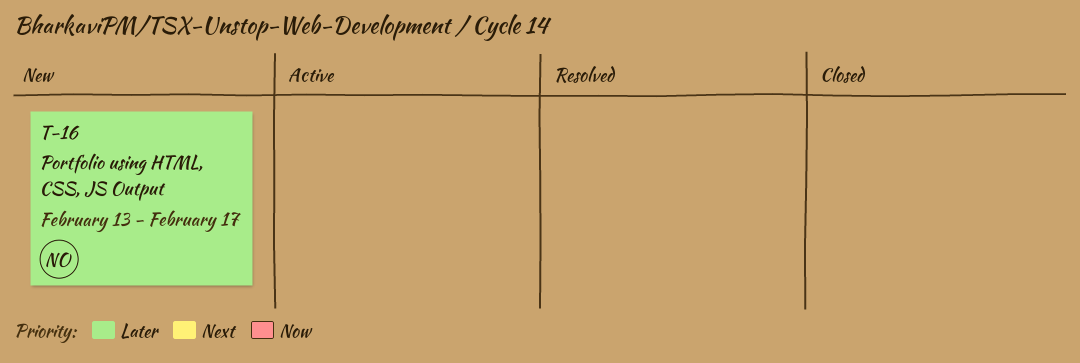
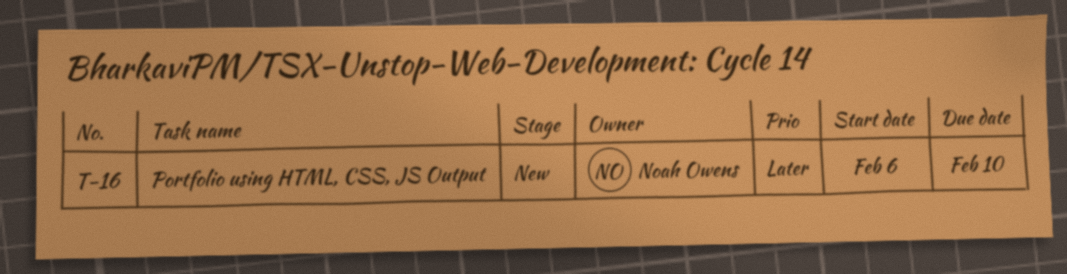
T-16, start: Feb 13 -> Feb 6
T-16, due: Feb 17 -> Feb 10

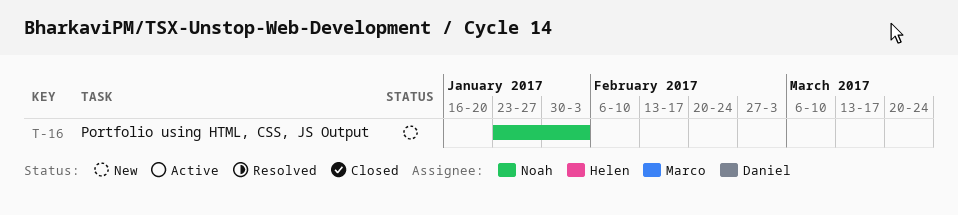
T-16, start: Feb 6 -> Jan 23
T-16, due: Feb 10 -> Feb 3

